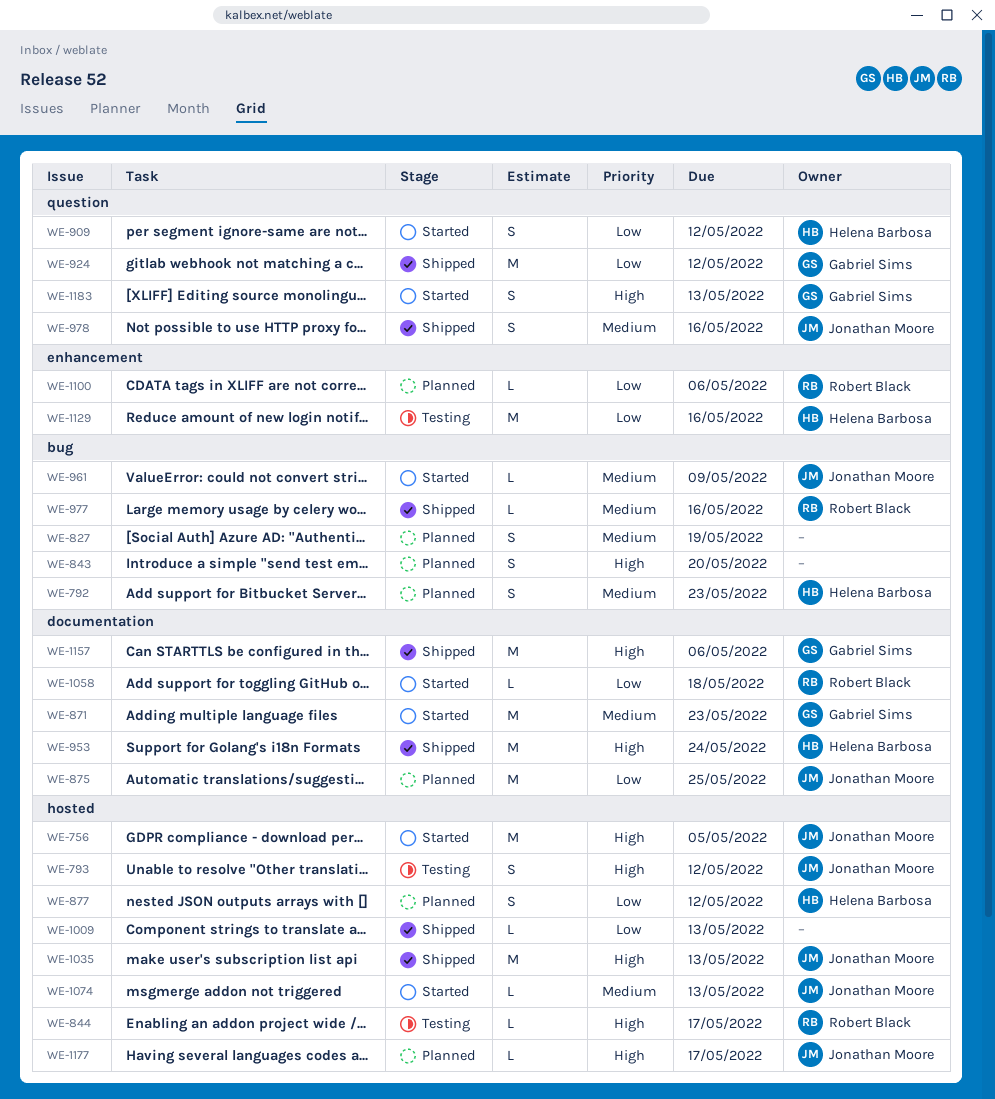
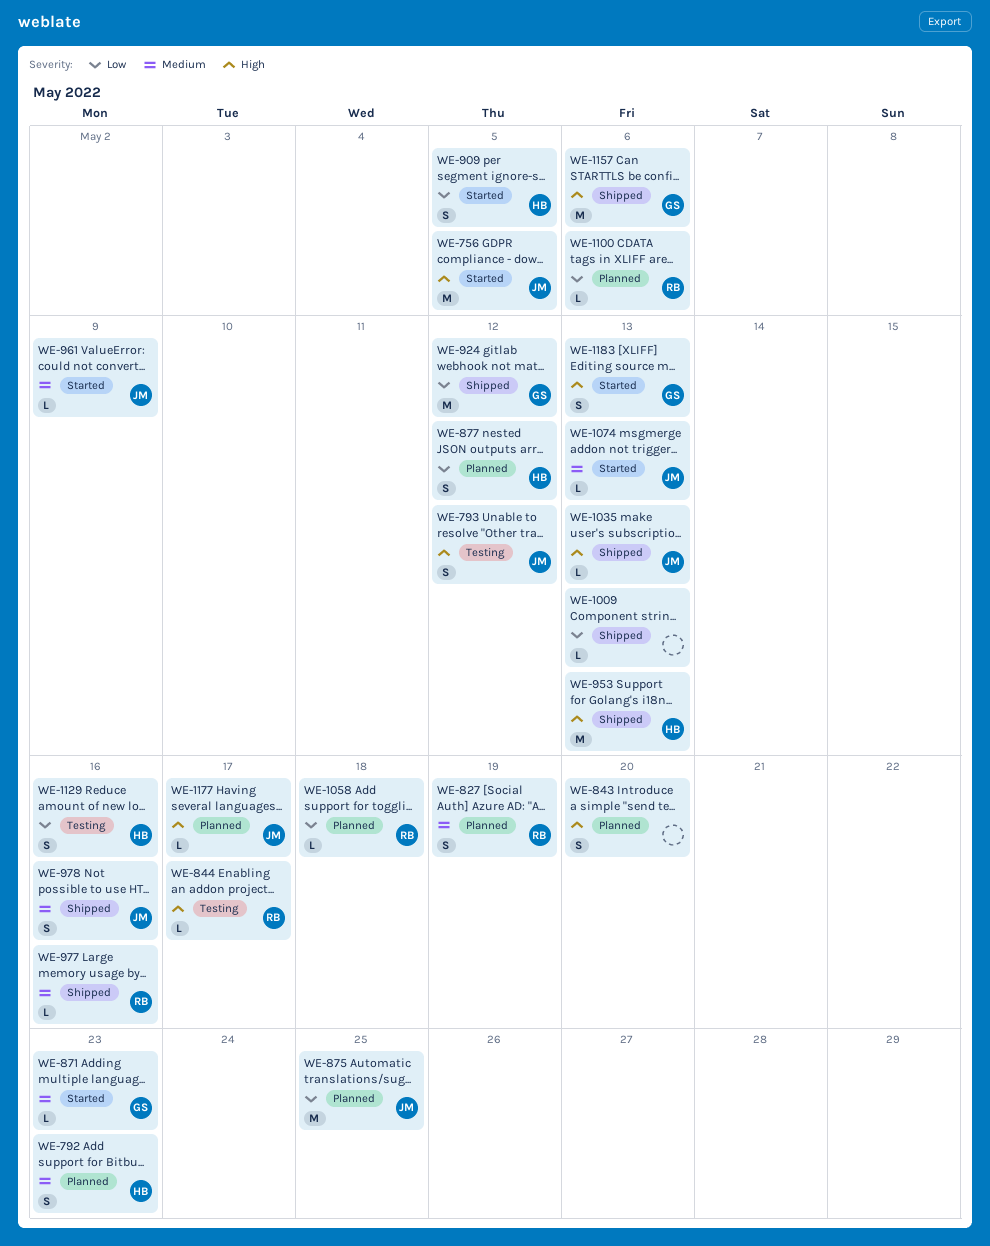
WE-827, owner: none -> Robert Black
WE-871, estimate: M -> L
WE-909, due: May 12 -> May 5
WE-953, due: May 24 -> May 13
WE-1035, estimate: M -> L
WE-1058, status: Started -> Planned
WE-1129, estimate: M -> S

